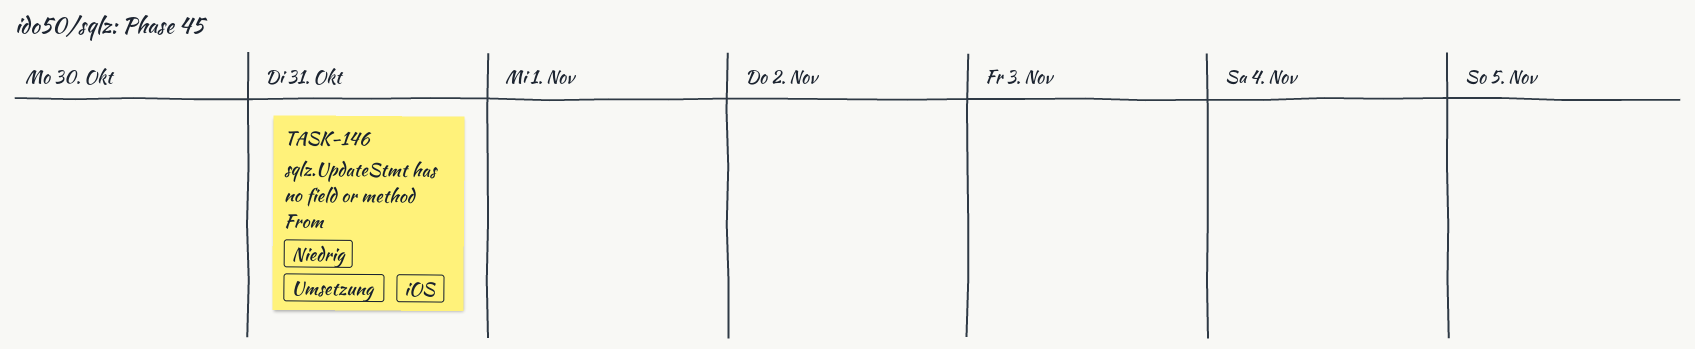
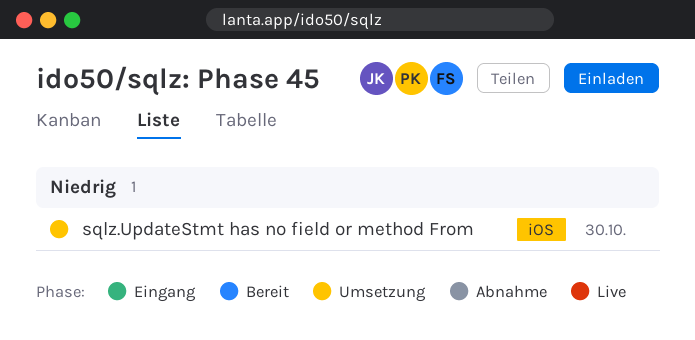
sqlz.UpdateStmt has no field or method From, due: Oct 31 -> Oct 30

